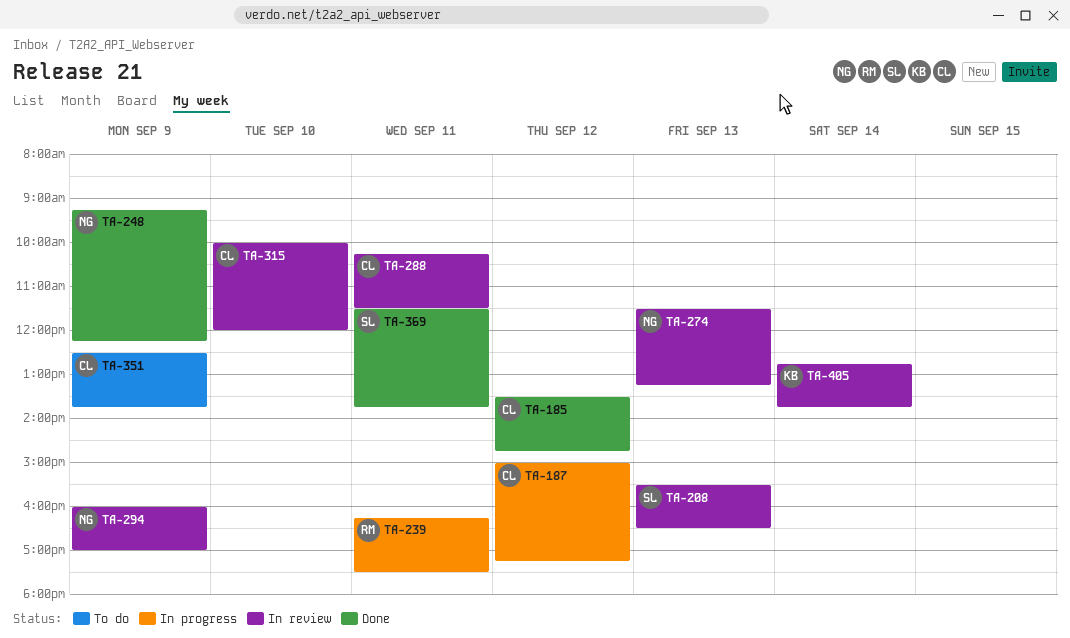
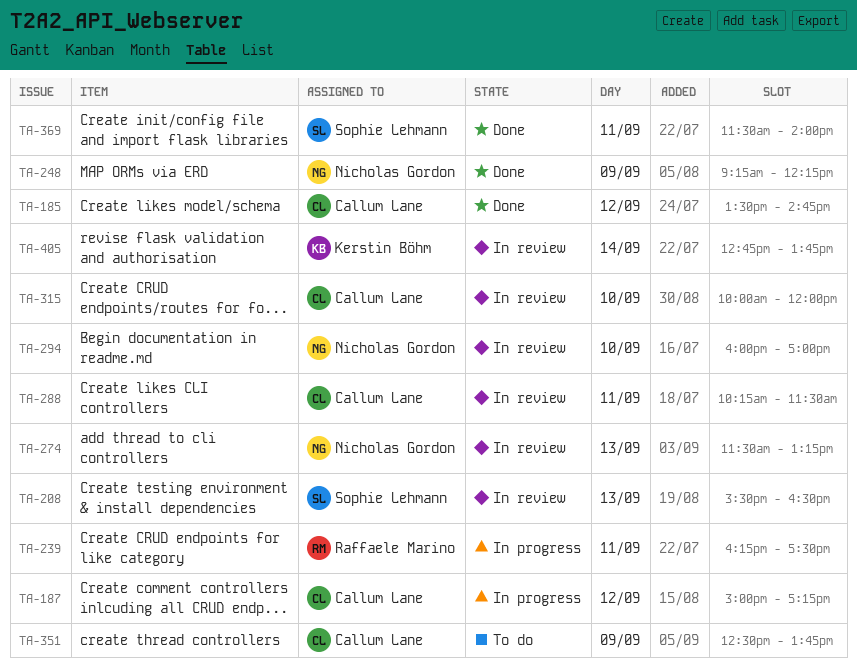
TA-294, day: Sep 9 -> Sep 10
TA-369, ends: 13:45 -> 14:00

